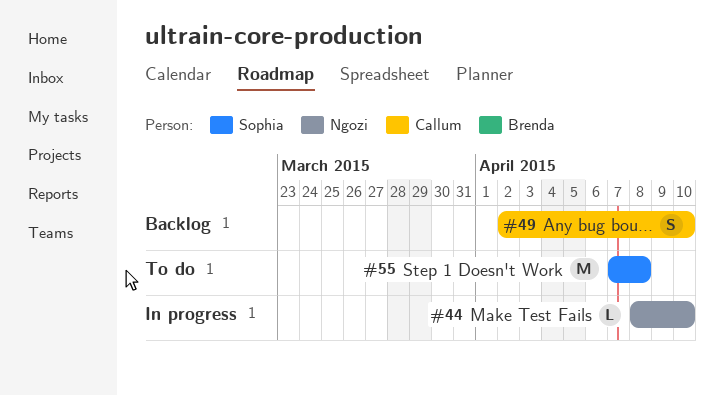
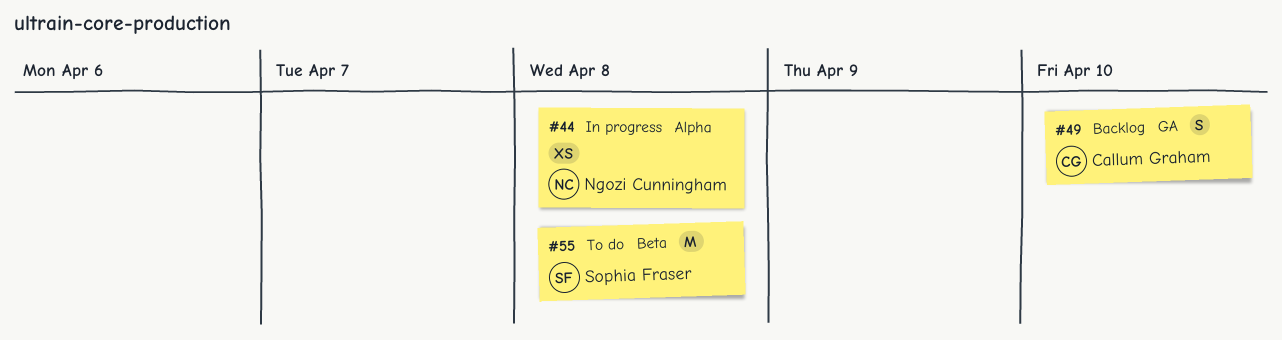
#44, estimate: L -> XS
#44, due: Apr 10 -> Apr 8

